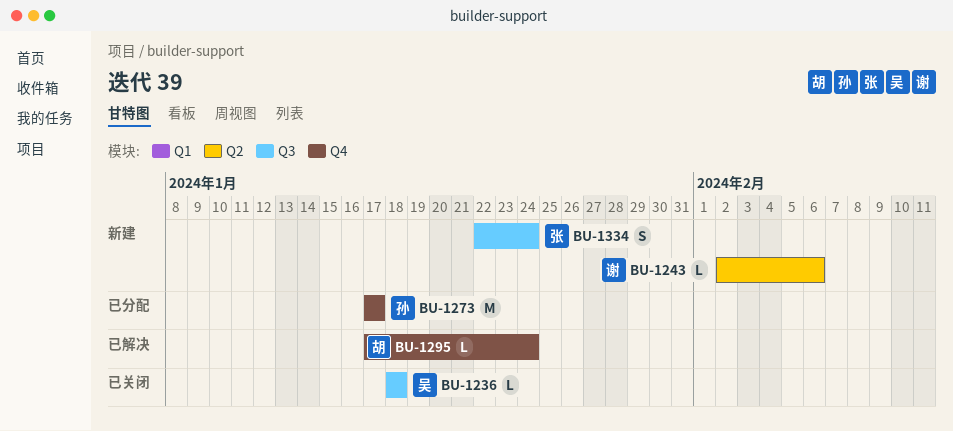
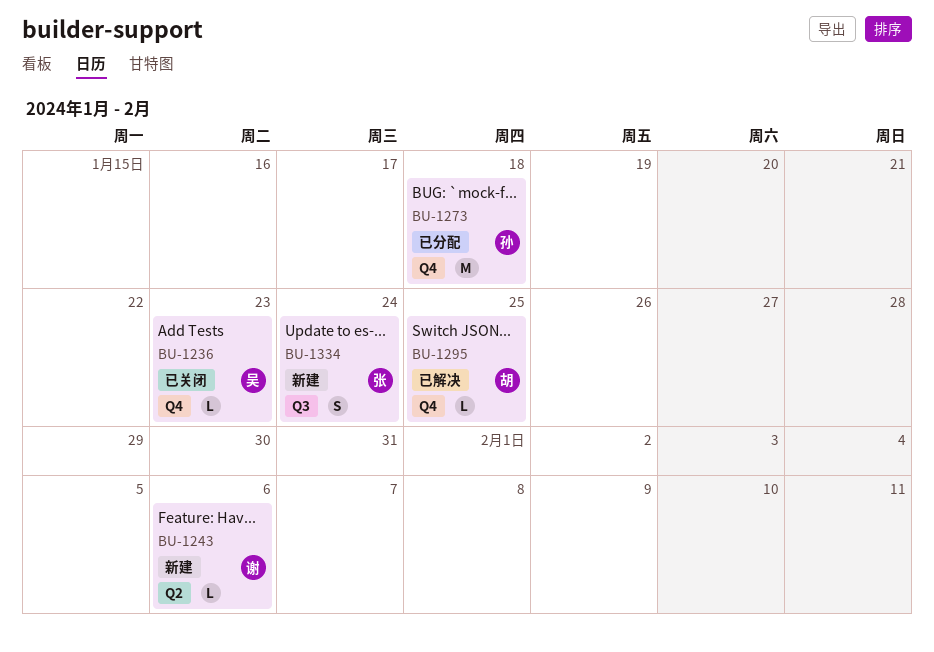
BU-1236, label: Q3 -> Q4
BU-1236, due: Jan 18 -> Jan 23
BU-1273, due: Jan 17 -> Jan 18
BU-1295, due: Jan 24 -> Jan 25

